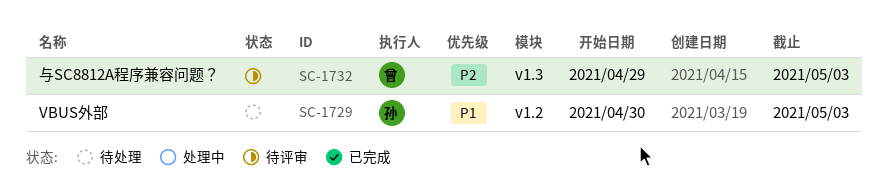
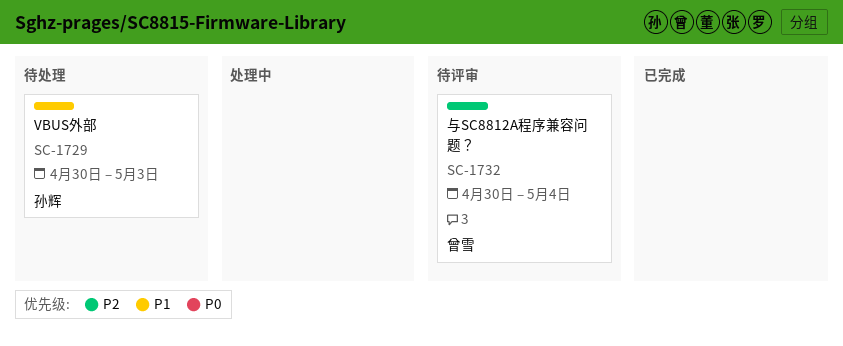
SC-1732, start: Apr 29 -> Apr 30
SC-1732, due: May 3 -> May 4

